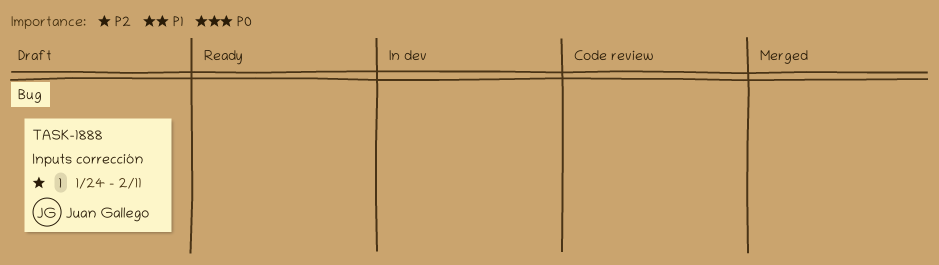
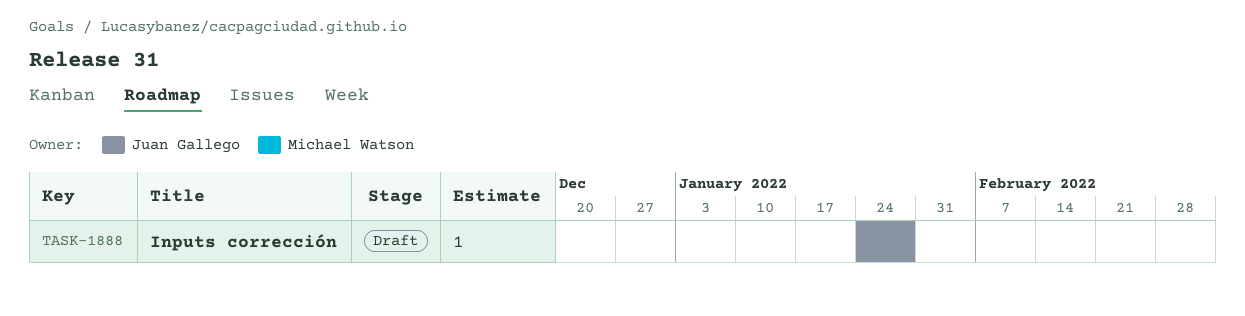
TASK-1888, due: Feb 11 -> Jan 28

